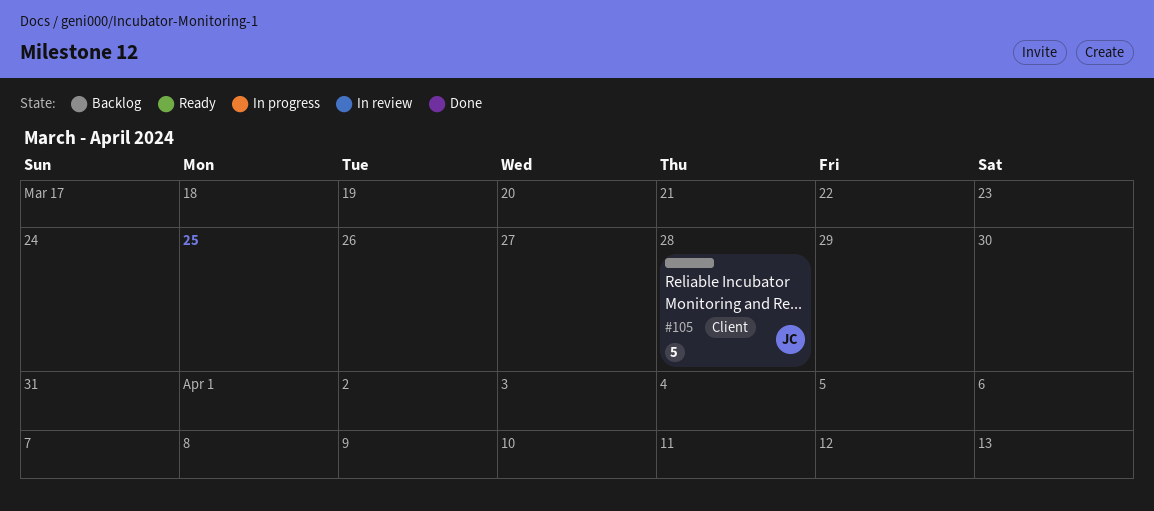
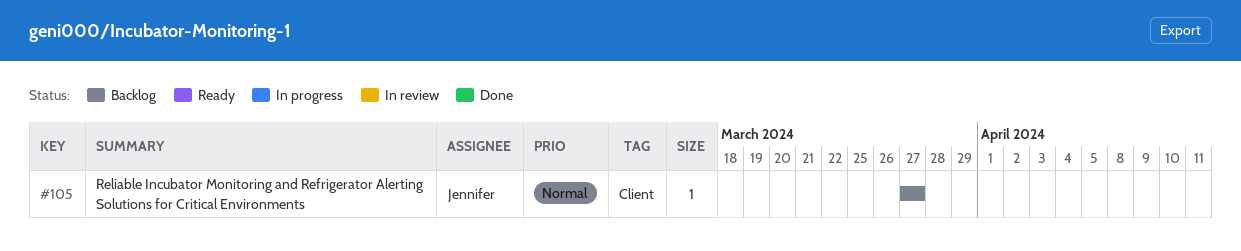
#105, estimate: 5 -> 1
#105, due: Mar 28 -> Mar 27

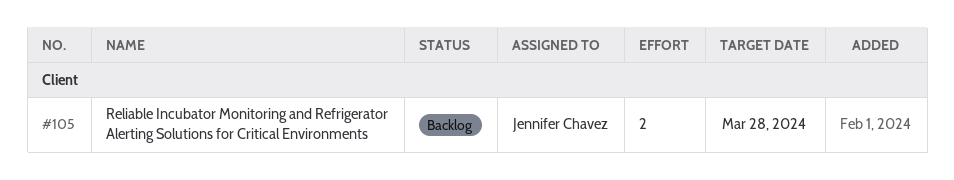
#105, estimate: 1 -> 2
#105, due: Mar 27 -> Mar 28

